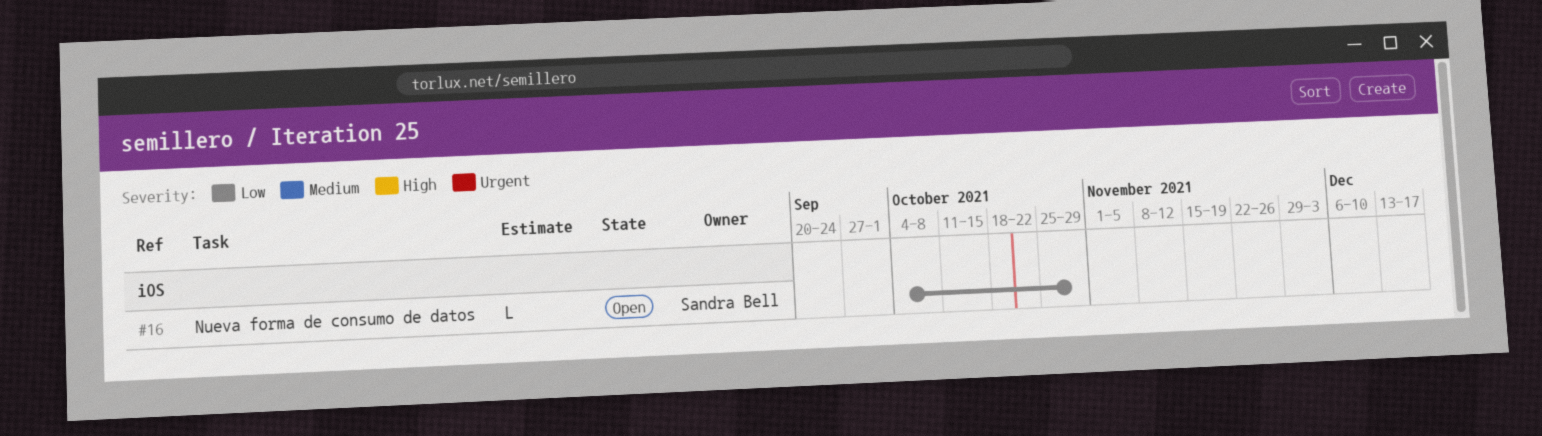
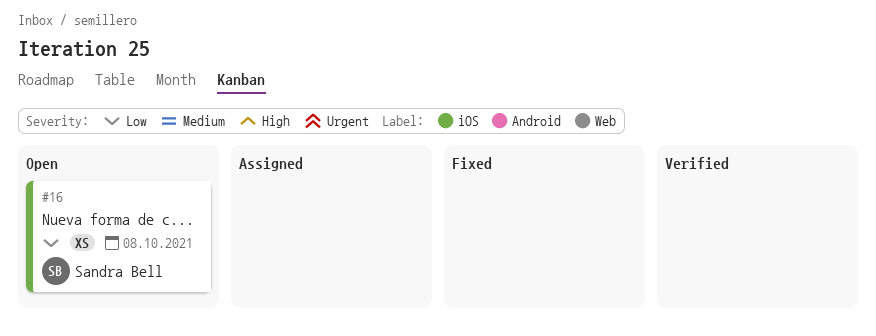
#16, estimate: L -> XS
#16, due: Oct 29 -> Oct 8

